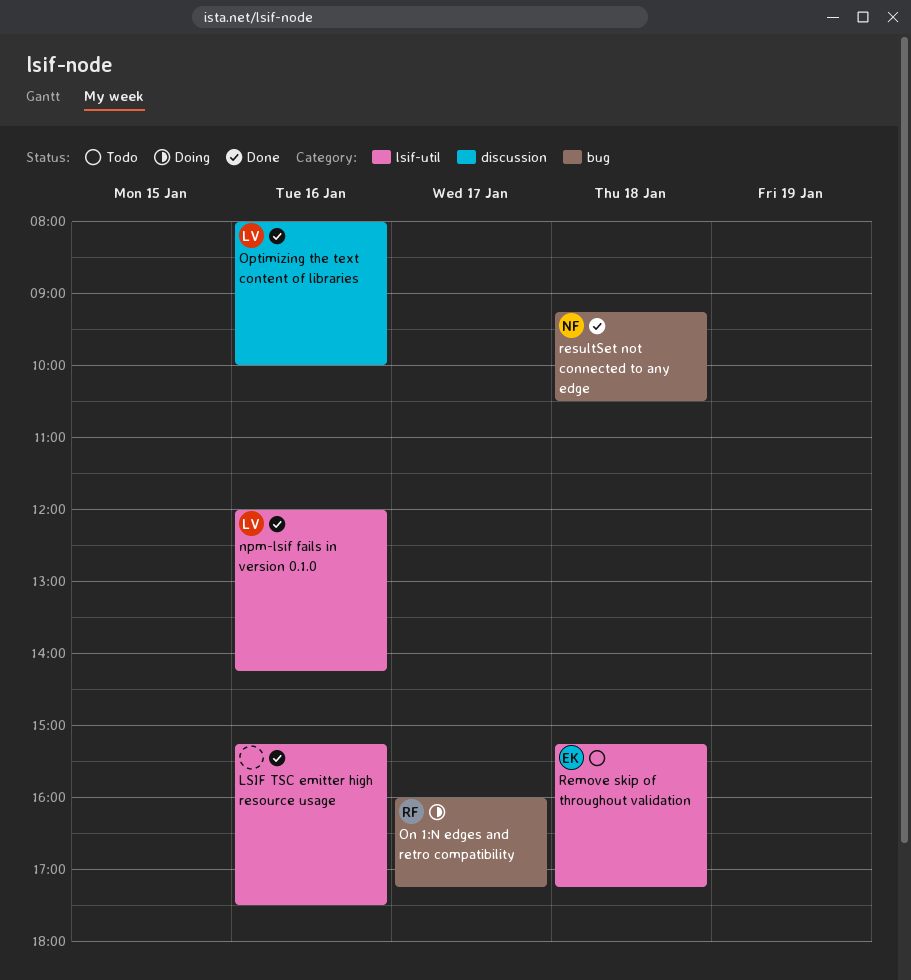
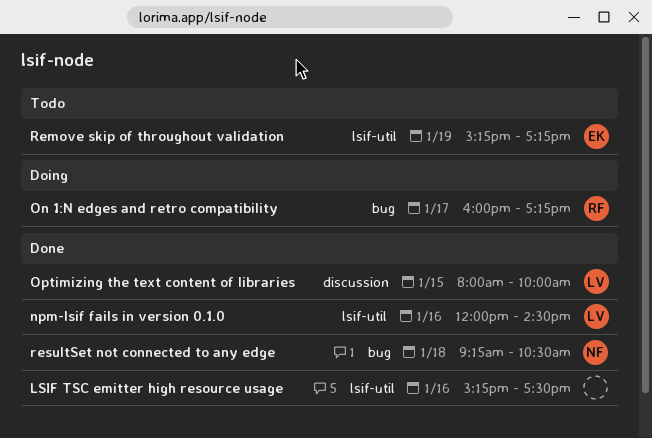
npm-lsif fails in version 0.1.0, ends: 14:15 -> 14:30
Optimizing the text content of libraries, day: Jan 16 -> Jan 15
Remove skip of throughout validation, day: Jan 18 -> Jan 19

